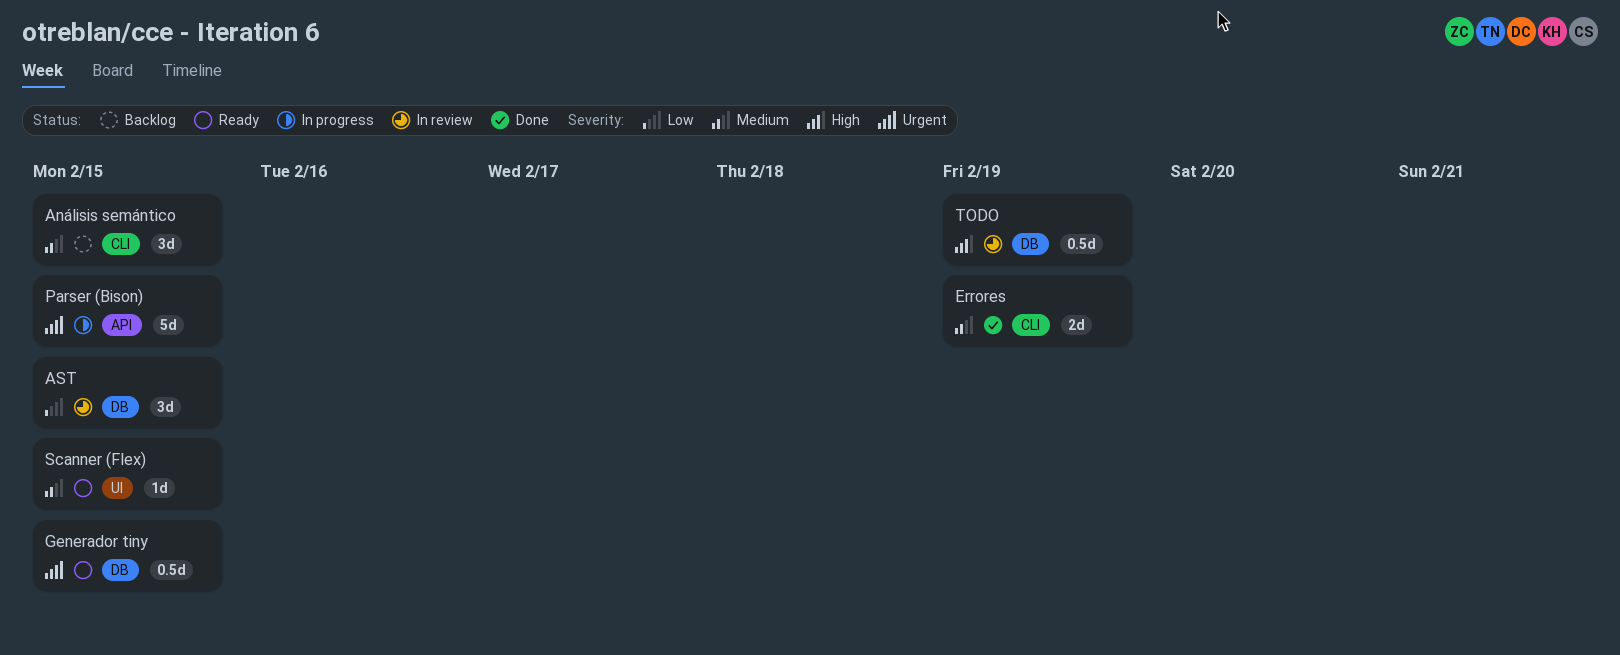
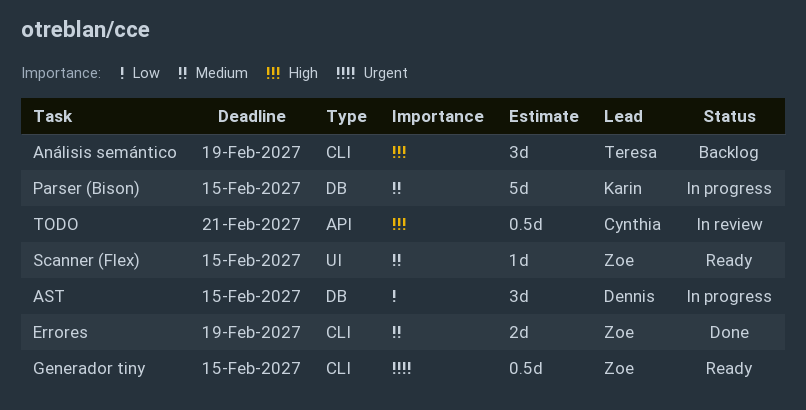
Análisis semántico, priority: Medium -> High
Análisis semántico, due: Feb 15 -> Feb 19
AST, status: In review -> In progress
Generador tiny, label: DB -> CLI
Parser (Bison), priority: Urgent -> Medium
Parser (Bison), label: API -> DB
TODO, label: DB -> API
TODO, due: Feb 19 -> Feb 21

